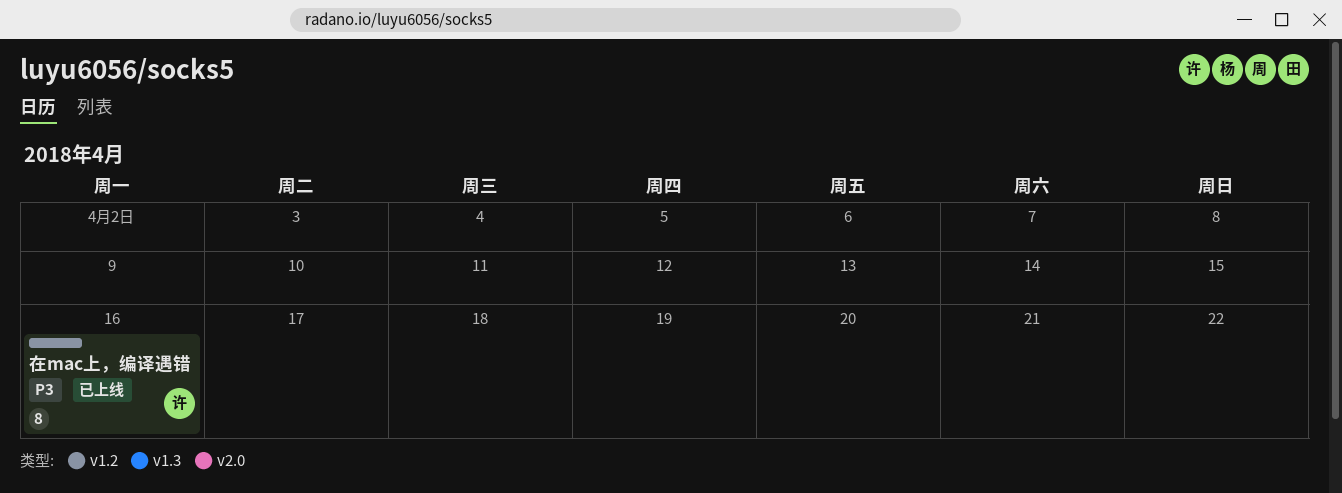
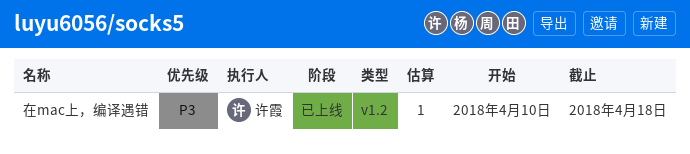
在mac上，编译遇错, estimate: 8 -> 1
在mac上，编译遇错, due: Apr 16 -> Apr 18

